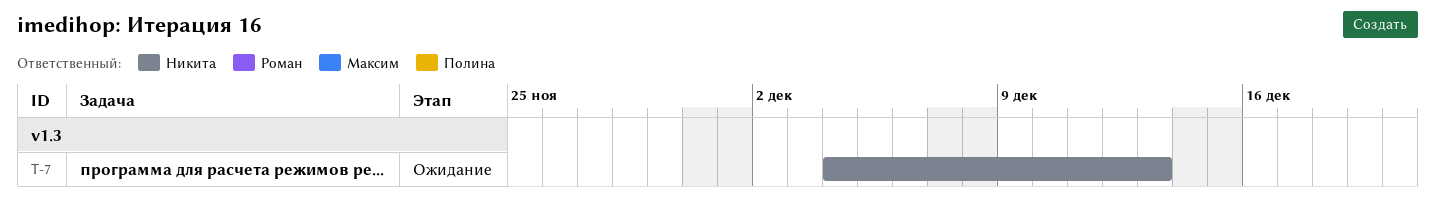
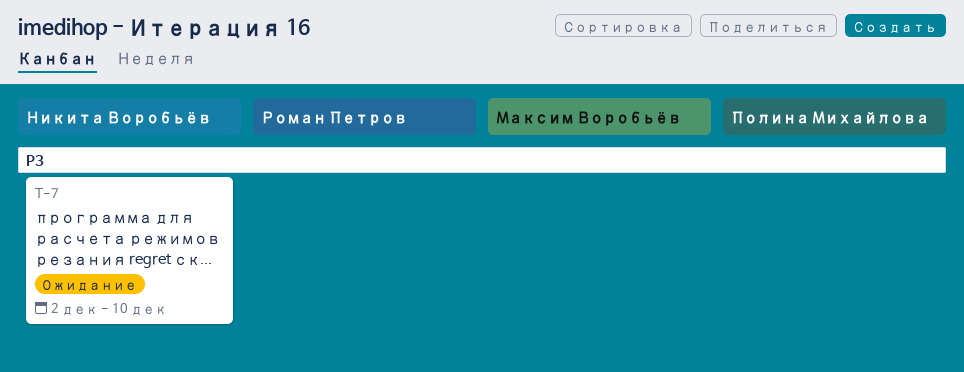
T-7, start: Dec 4 -> Dec 2
T-7, due: Dec 13 -> Dec 10

